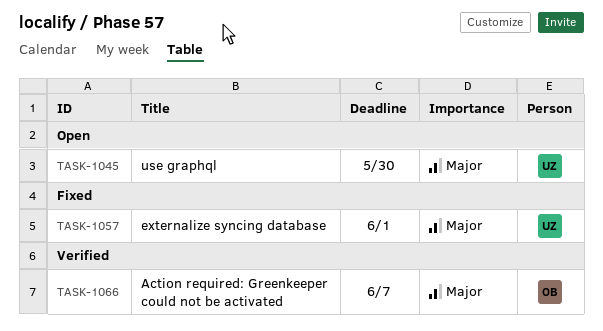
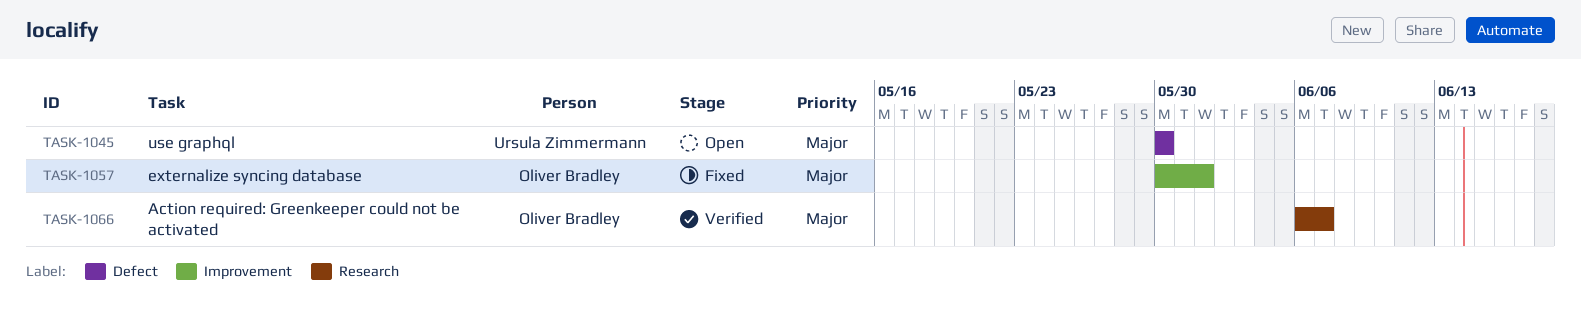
TASK-1057, owner: Ursula Zimmermann -> Oliver Bradley

